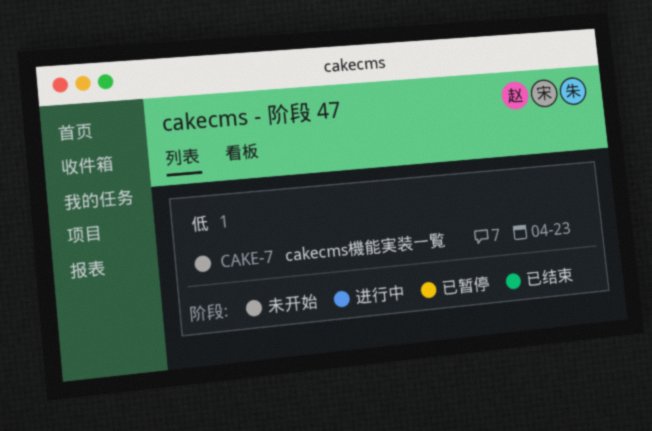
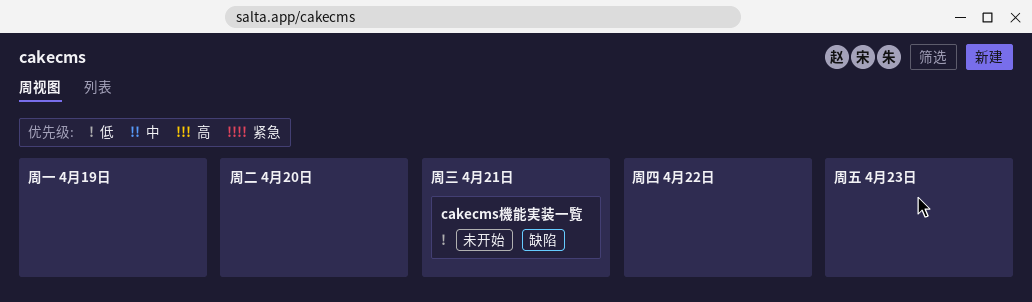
cakecms機能実装一覧, due: Apr 23 -> Apr 21

